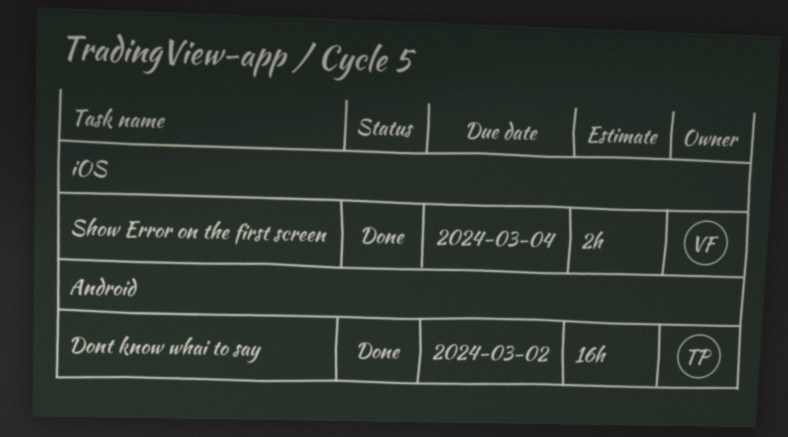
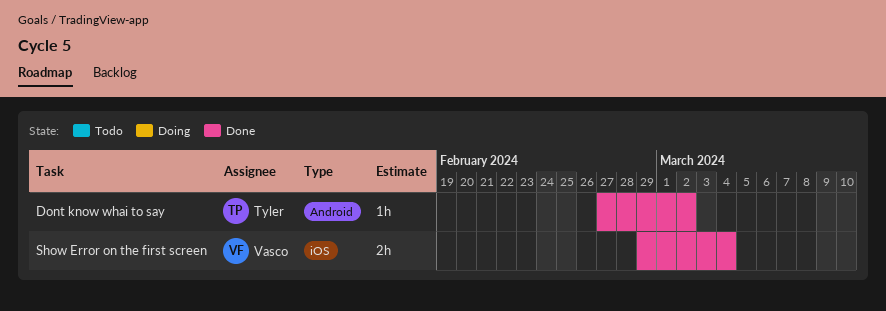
Dont know whai to say, estimate: 16h -> 1h

